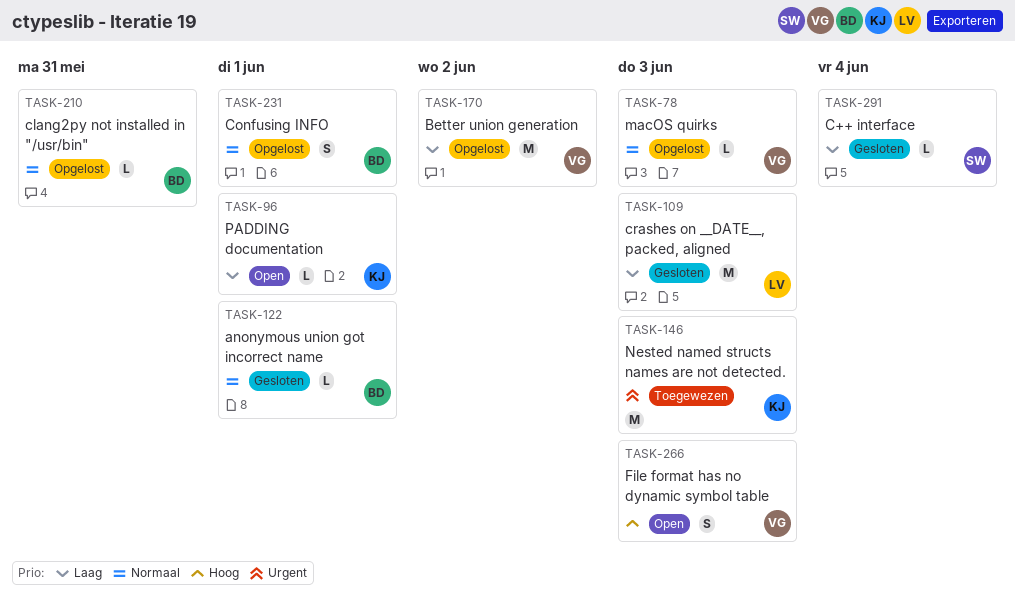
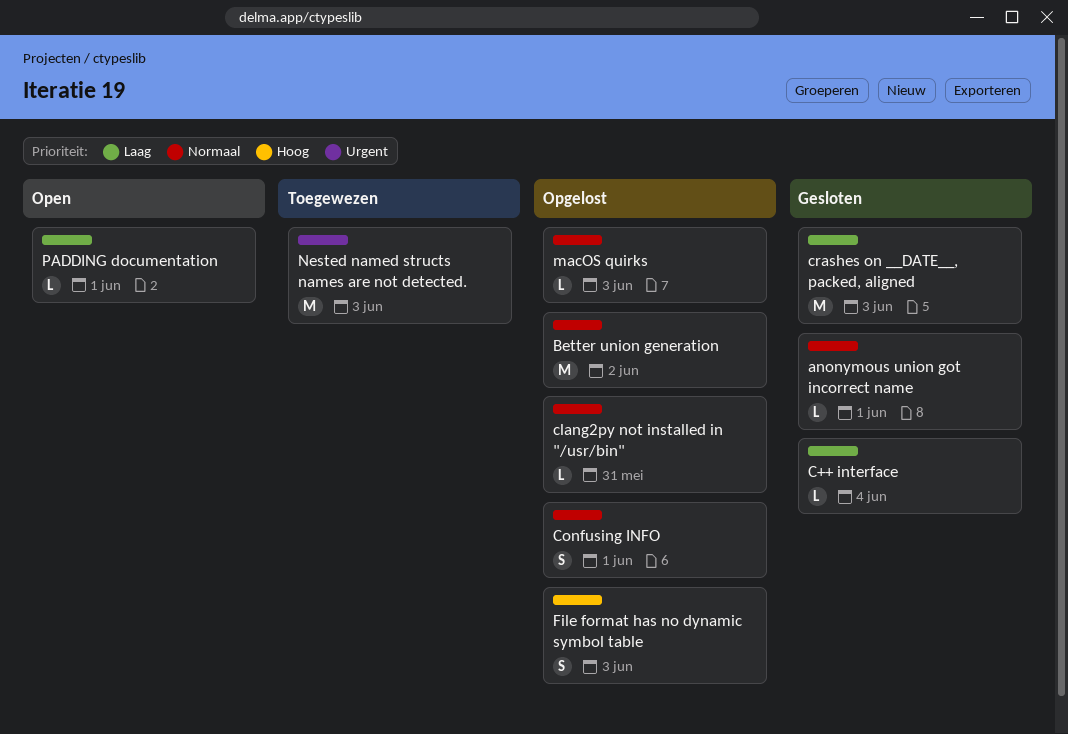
Better union generation, priority: Laag -> Normaal
File format has no dynamic symbol table, status: Open -> Opgelost

